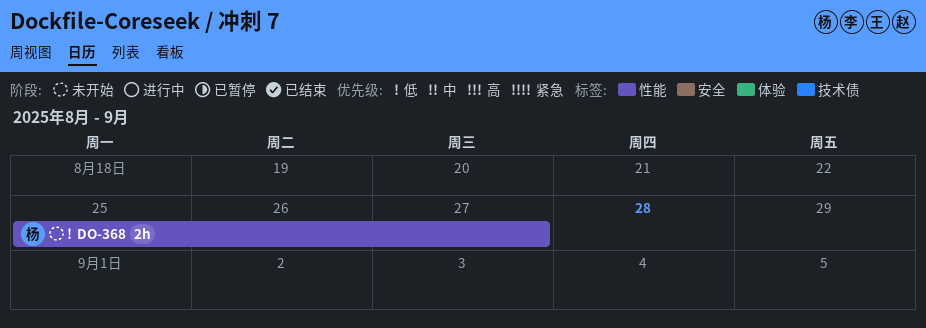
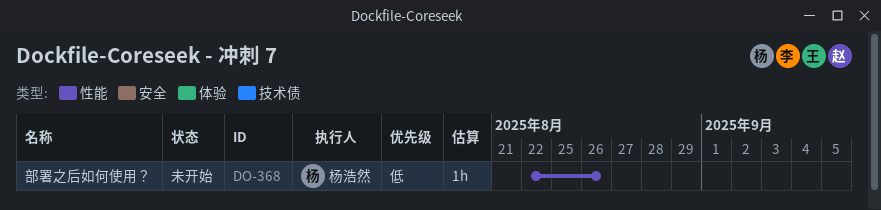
DO-368, estimate: 2h -> 1h
DO-368, start: Aug 25 -> Aug 22
DO-368, due: Aug 27 -> Aug 26

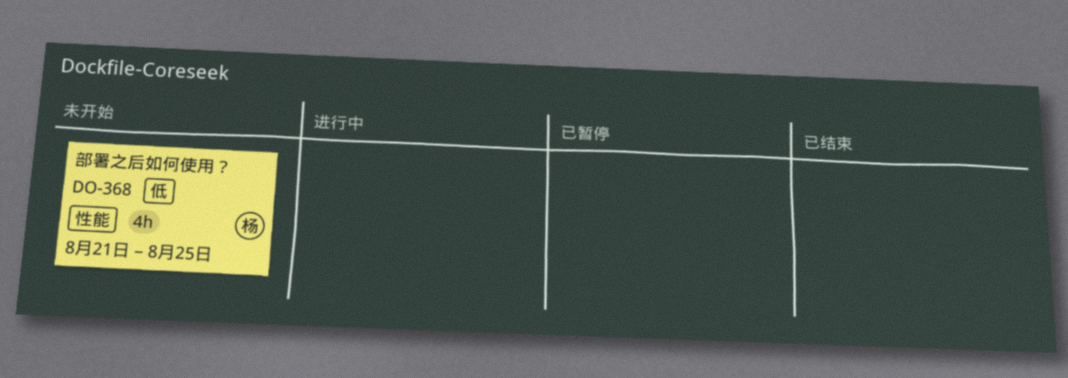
DO-368, estimate: 1h -> 4h
DO-368, start: Aug 22 -> Aug 21
DO-368, due: Aug 26 -> Aug 25

